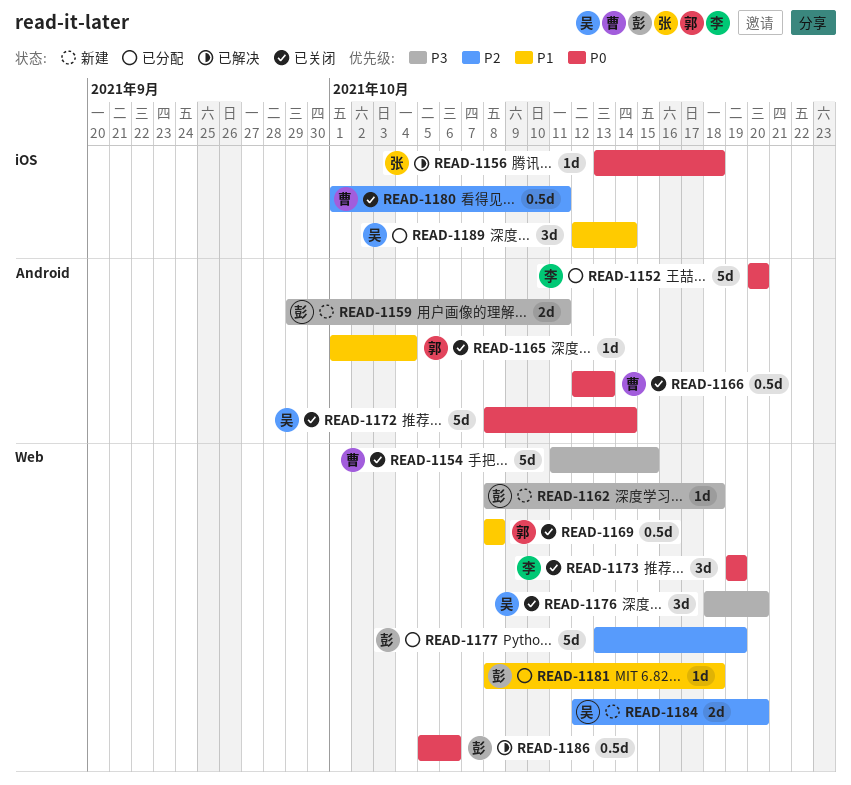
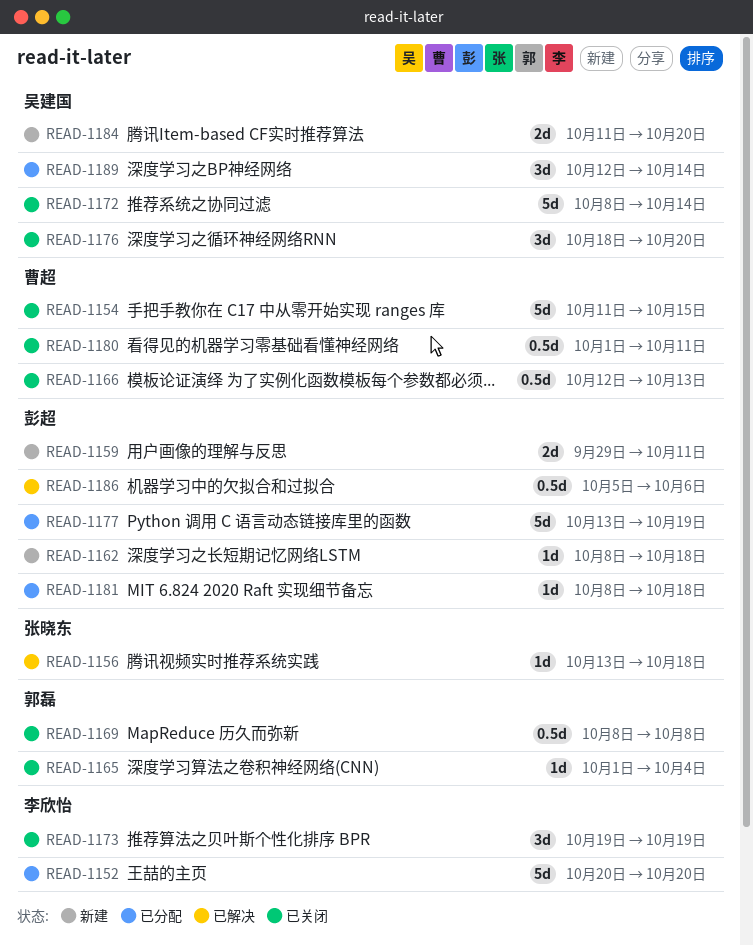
READ-1184, start: Oct 12 -> Oct 11

